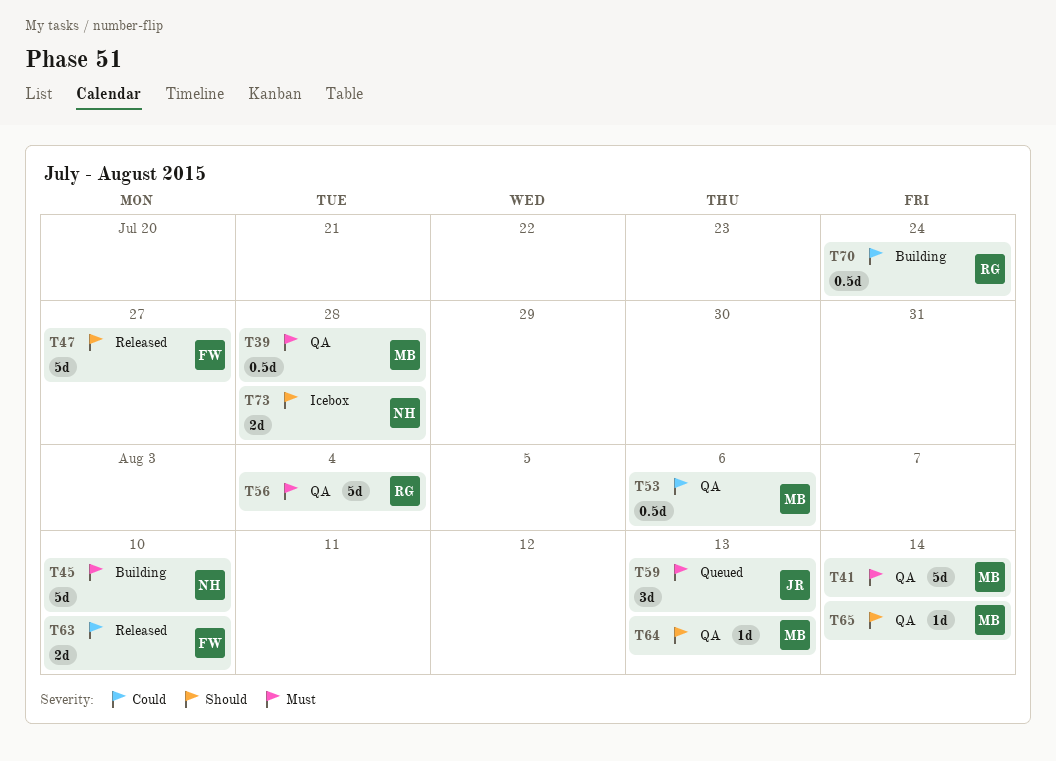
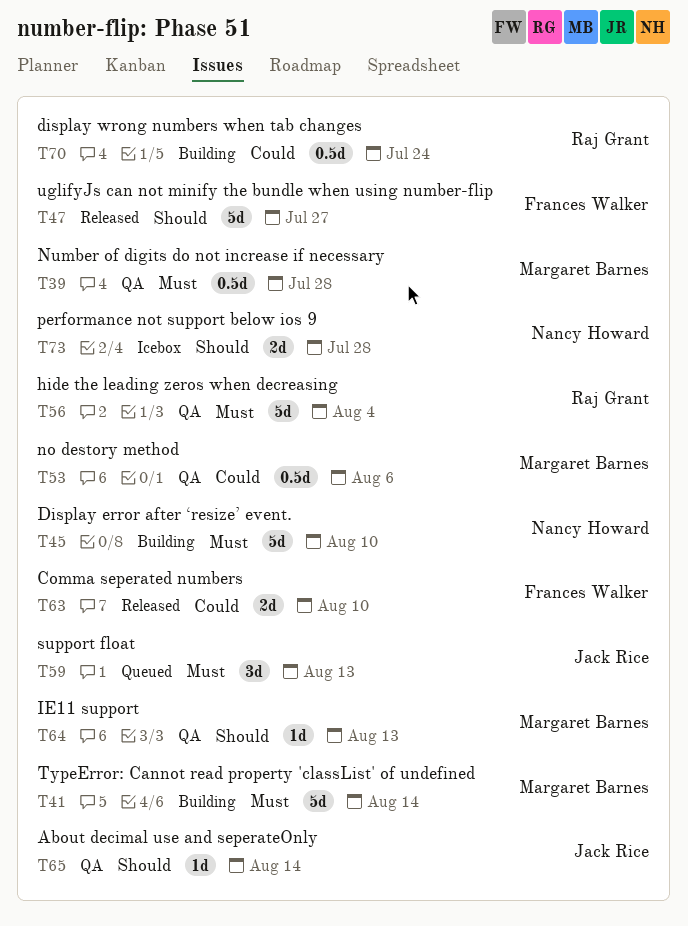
T41, status: QA -> Building
T65, owner: Margaret Barnes -> Jack Rice

